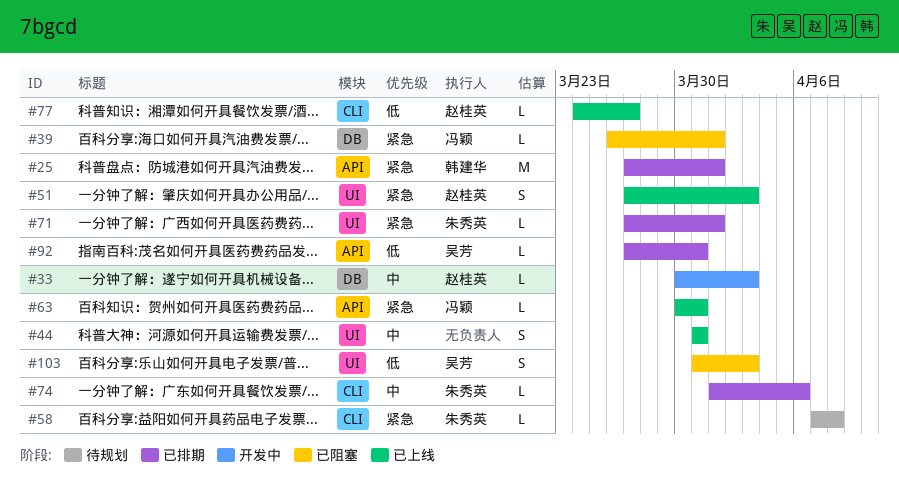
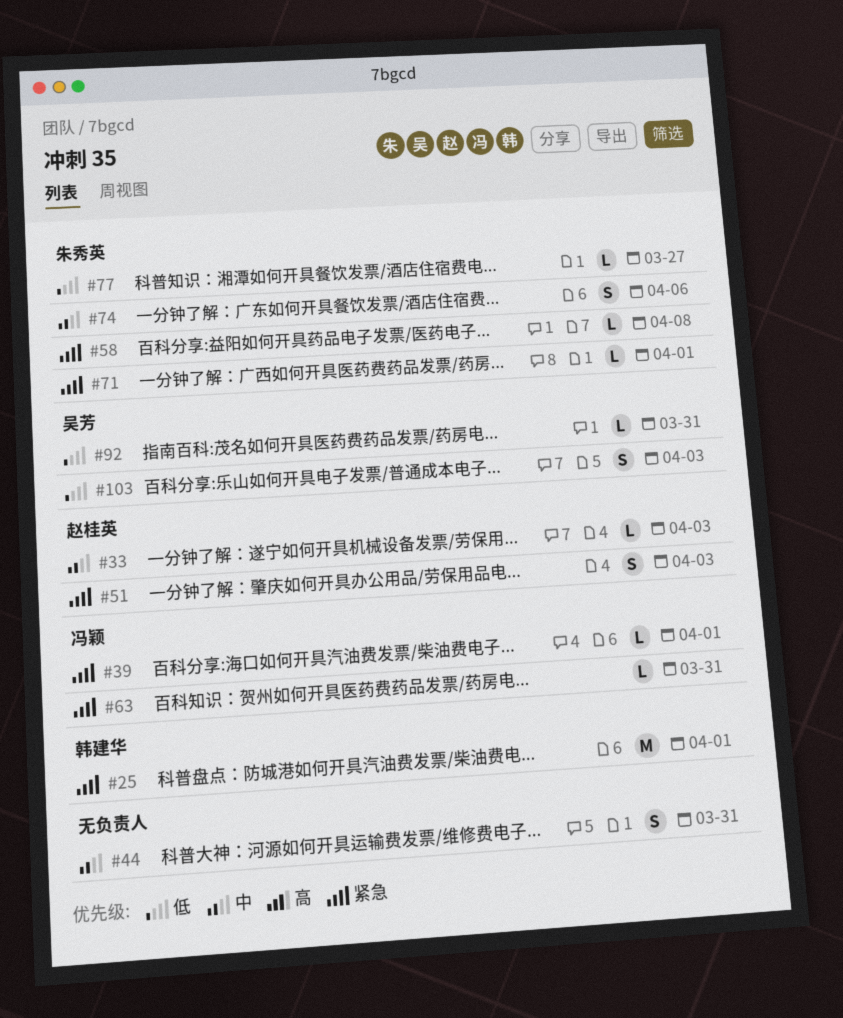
#74, estimate: L -> S
#77, owner: 赵桂英 -> 朱秀英

